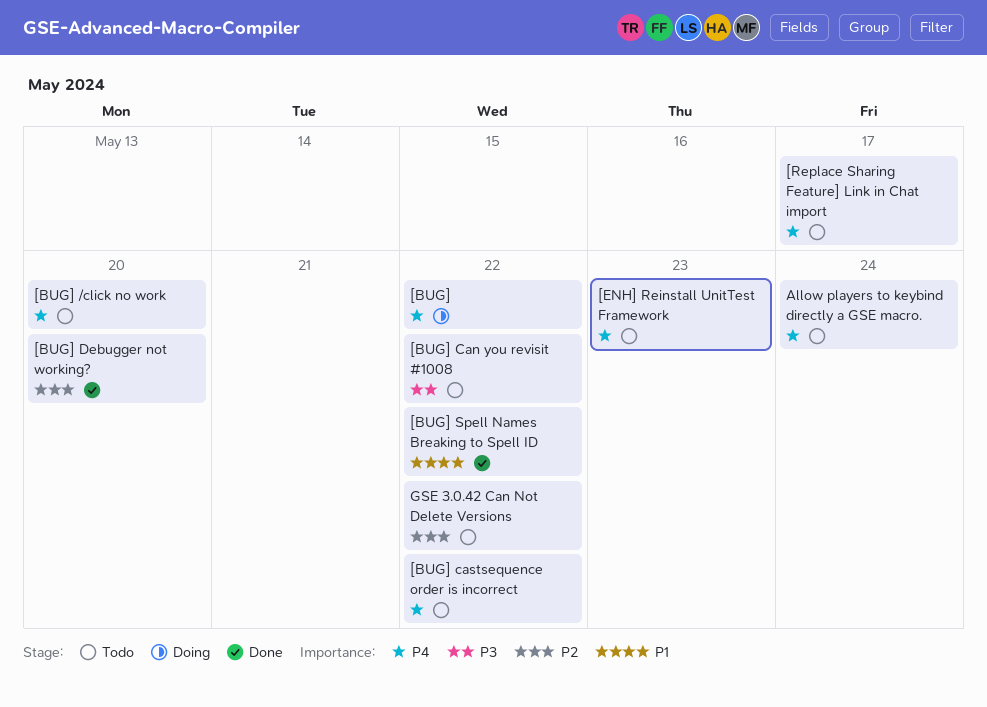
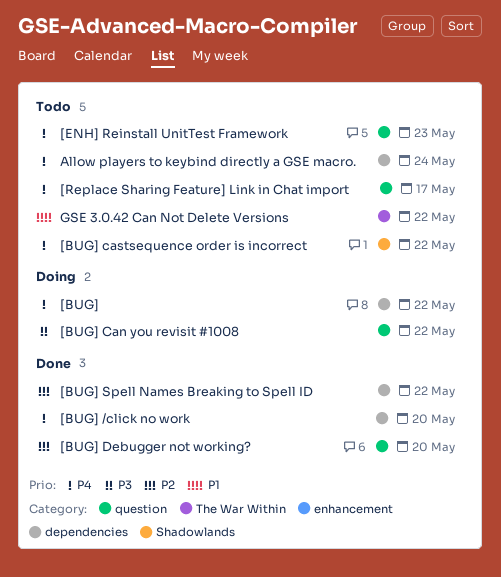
[BUG] /click no work, status: Todo -> Done
[BUG] Can you revisit #1008, status: Todo -> Doing
[BUG] Spell Names Breaking to Spell ID, priority: P1 -> P2
GSE 3.0.42 Can Not Delete Versions, priority: P2 -> P1

